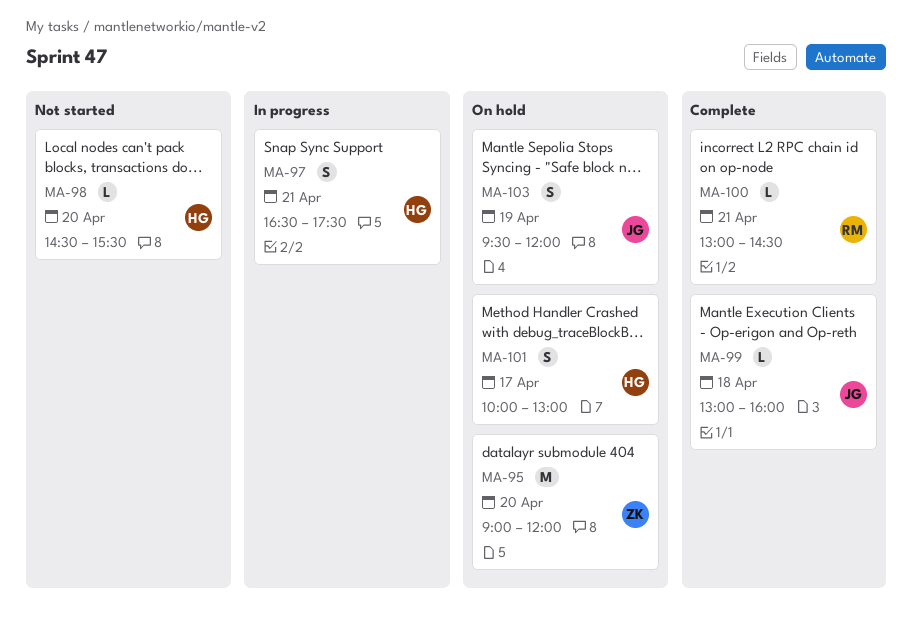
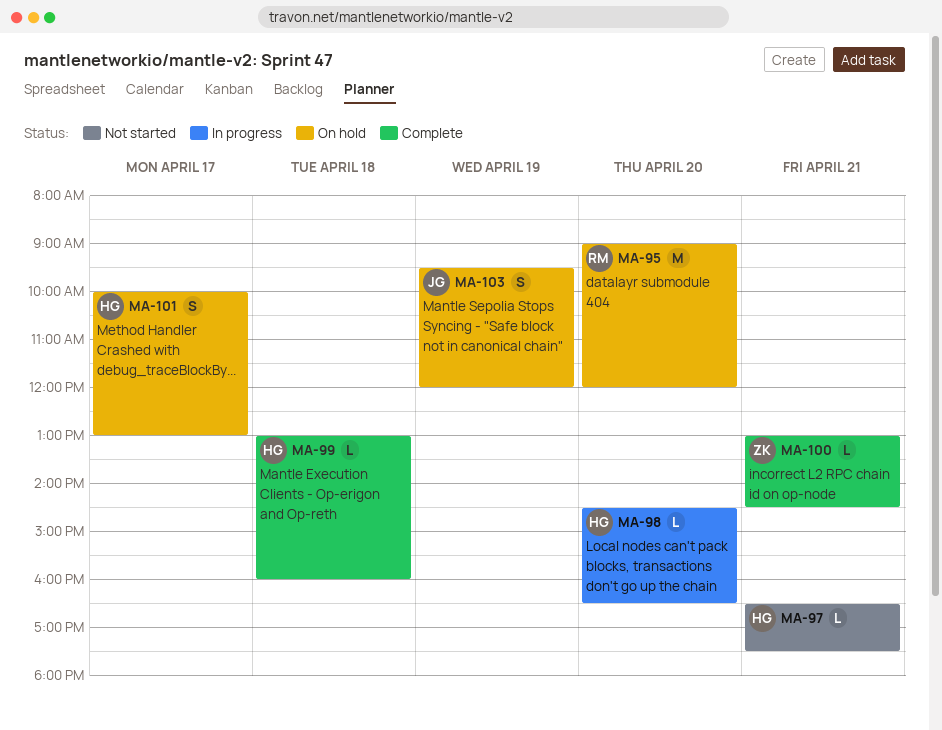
MA-95, owner: ZK -> RM
MA-97, status: In progress -> Not started
MA-97, estimate: S -> L
MA-98, status: Not started -> In progress
MA-98, ends: 15:30 -> 16:30
MA-99, owner: JG -> HG
MA-100, owner: RM -> ZK

